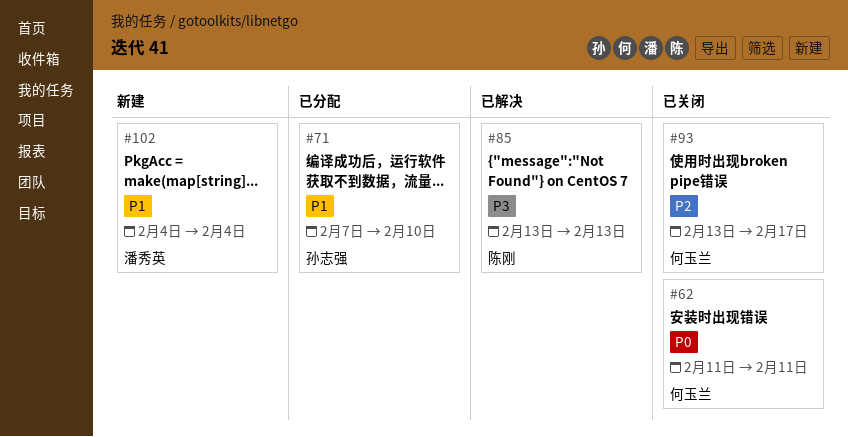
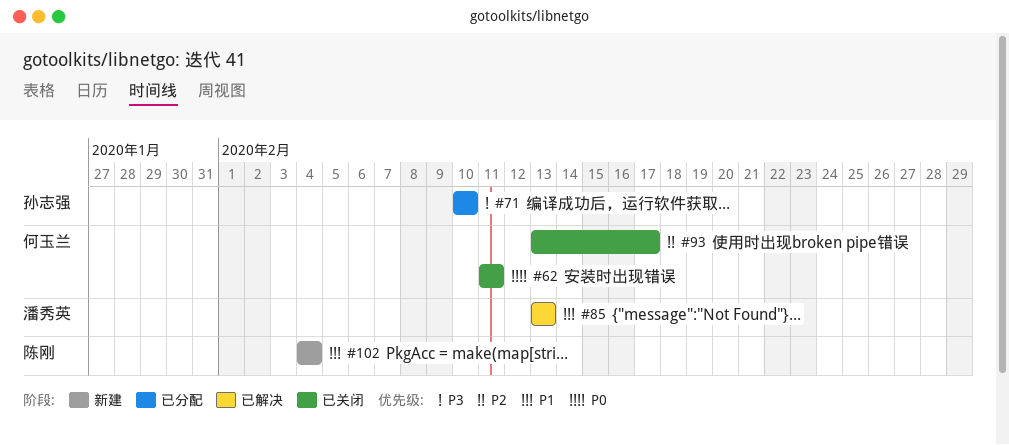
#71, priority: P1 -> P3
#71, start: Feb 7 -> Feb 10
#85, owner: 陈刚 -> 潘秀英
#85, priority: P3 -> P1
#102, owner: 潘秀英 -> 陈刚

